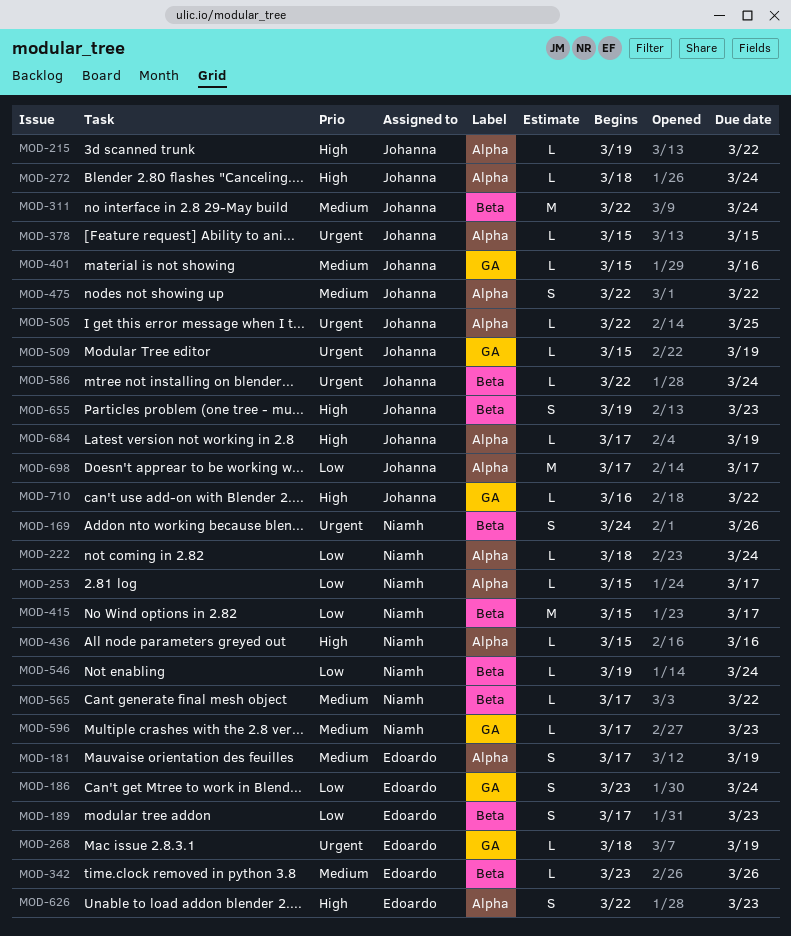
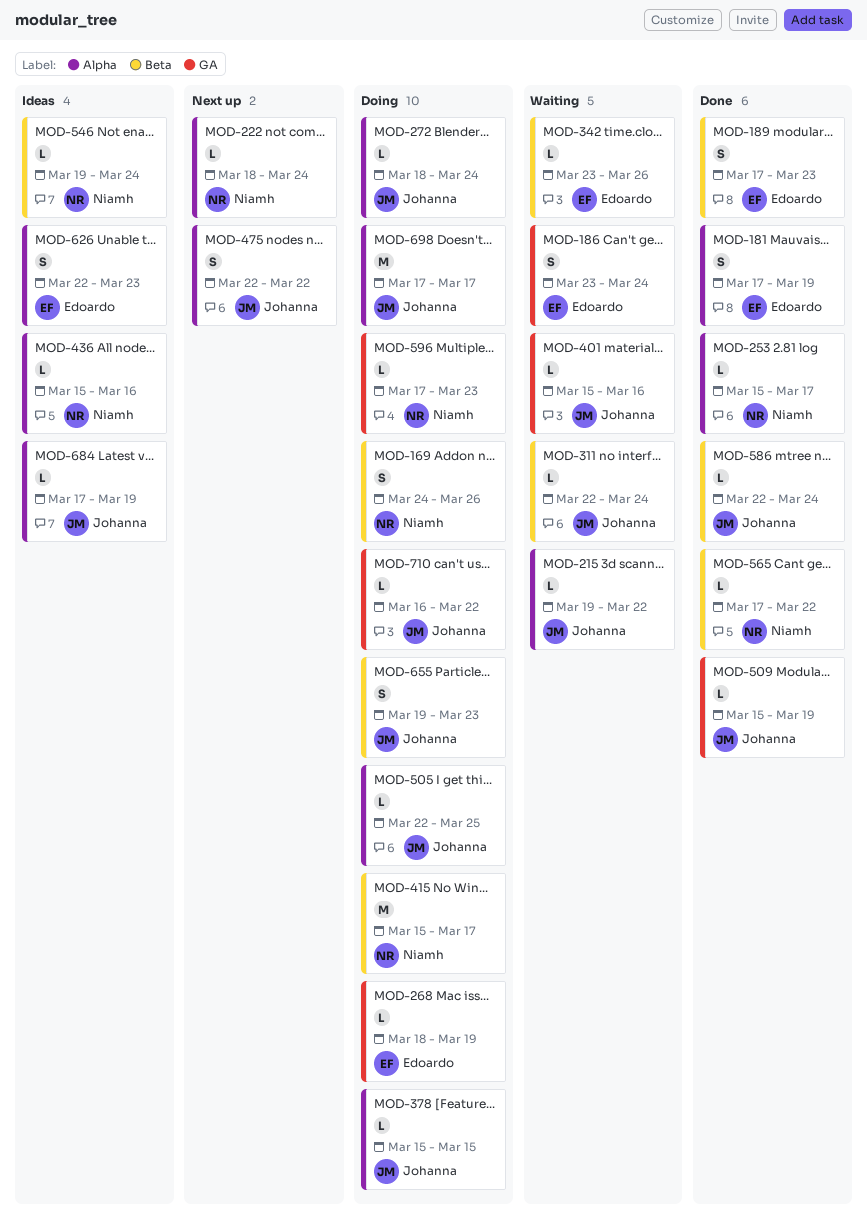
MOD-311, estimate: M -> L

